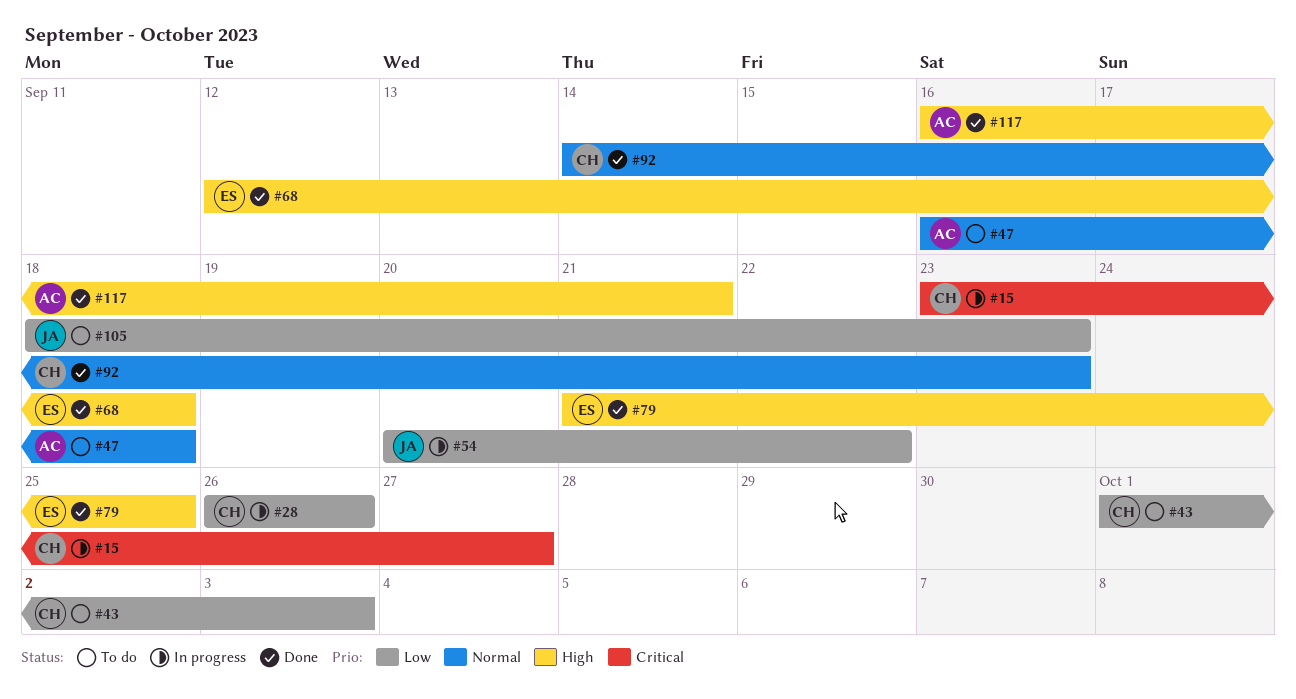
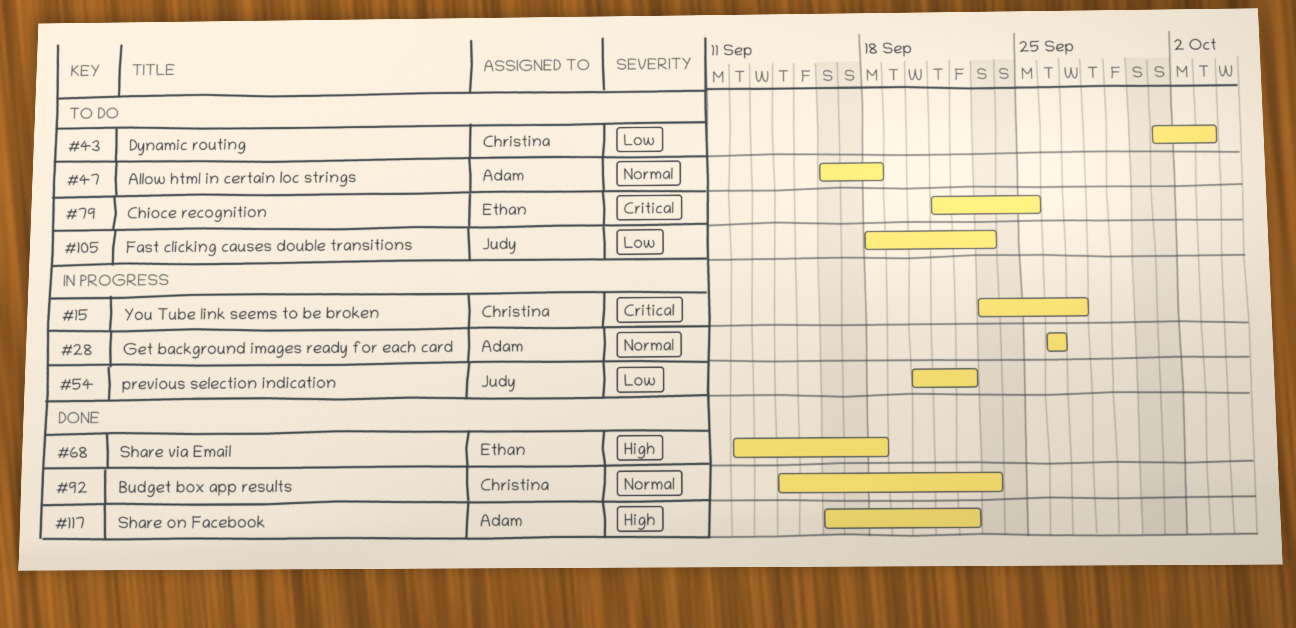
#28, owner: Christina -> Adam
#28, priority: Low -> Normal
#79, status: Done -> To do
#79, priority: High -> Critical
#117, due: Sep 21 -> Sep 22

